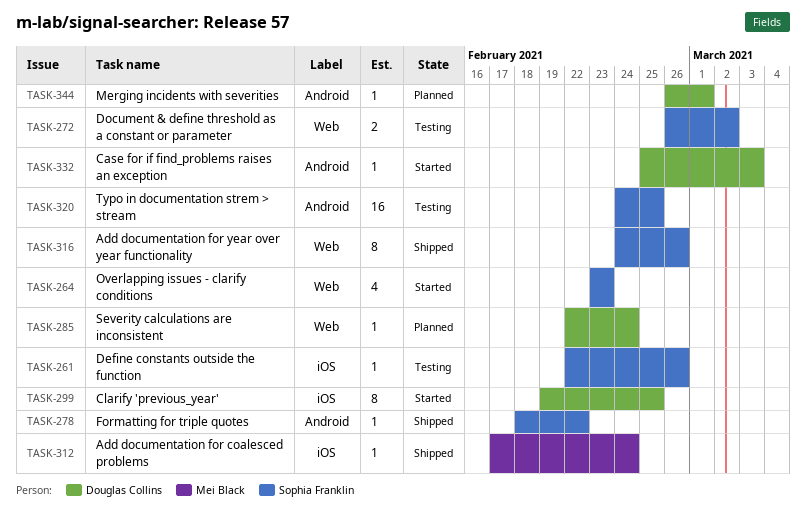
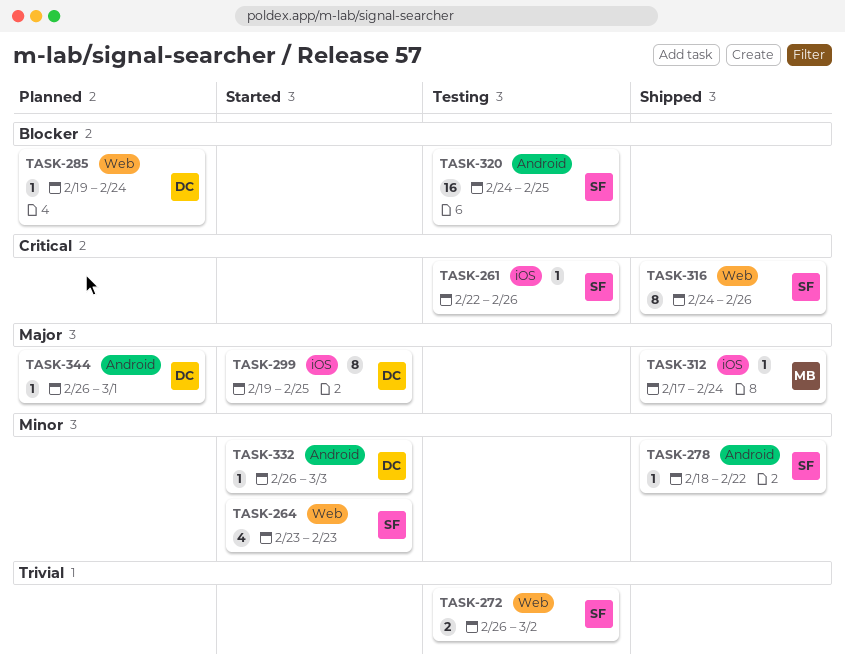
TASK-285, start: Feb 22 -> Feb 19
TASK-332, start: Feb 25 -> Feb 26

